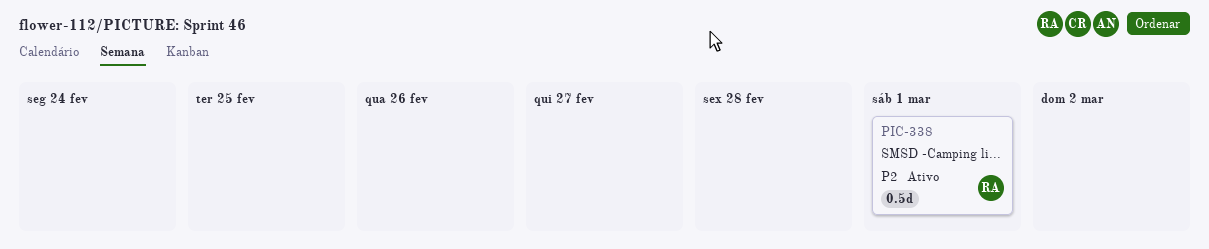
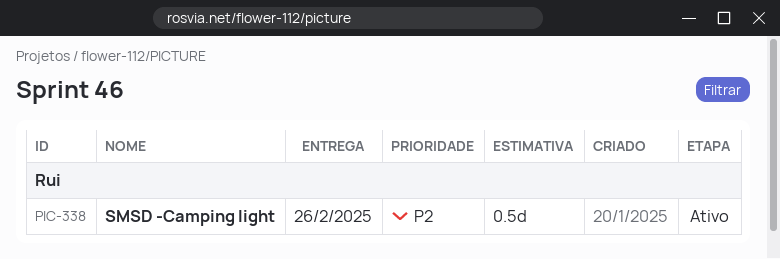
PIC-338, due: Mar 1 -> Feb 26

